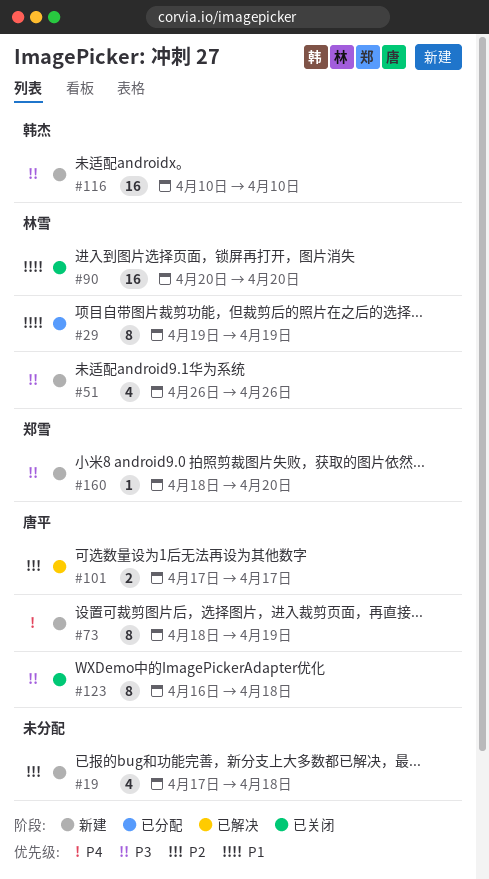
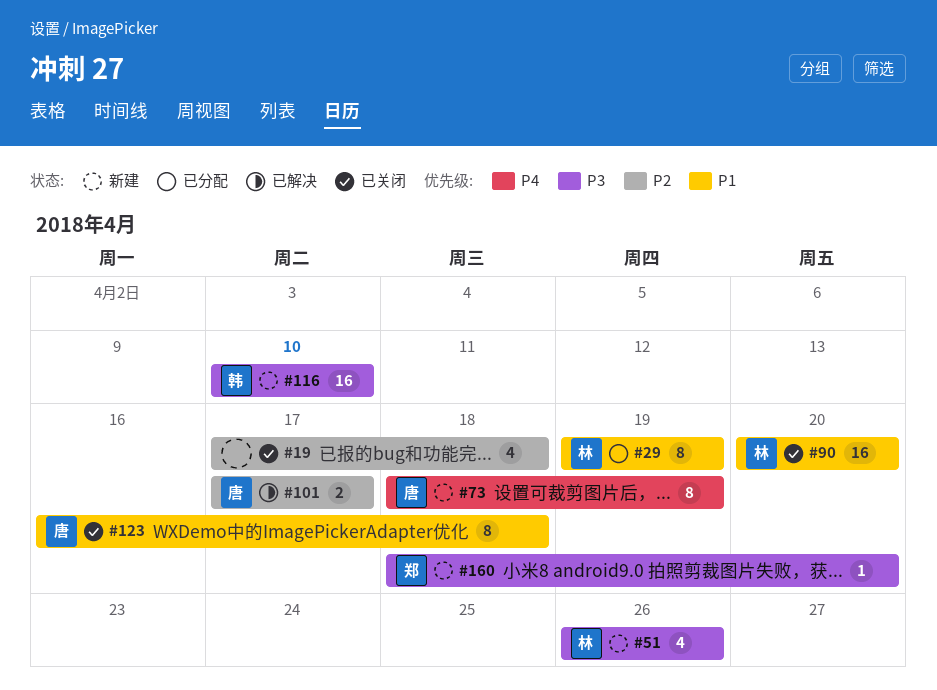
#19, status: 新建 -> 已关闭
#123, priority: P3 -> P1

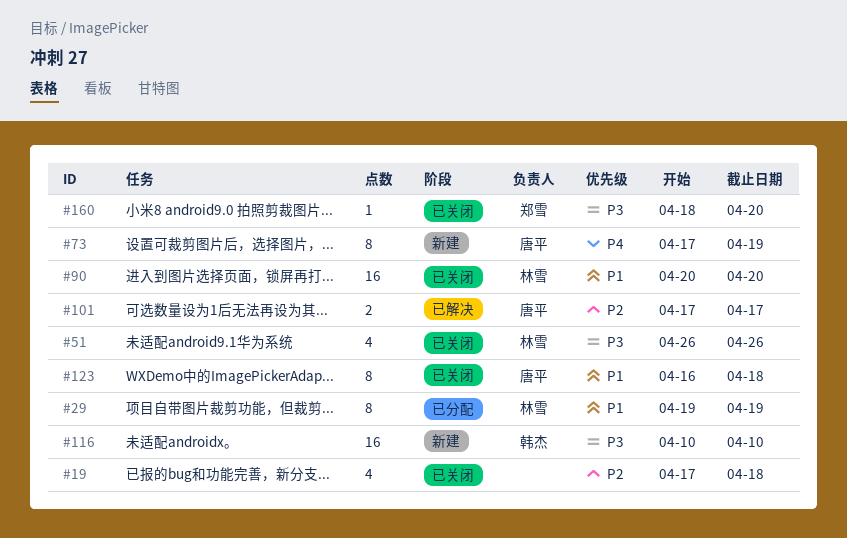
#51, status: 新建 -> 已关闭
#73, start: Apr 18 -> Apr 17
#160, status: 新建 -> 已关闭

